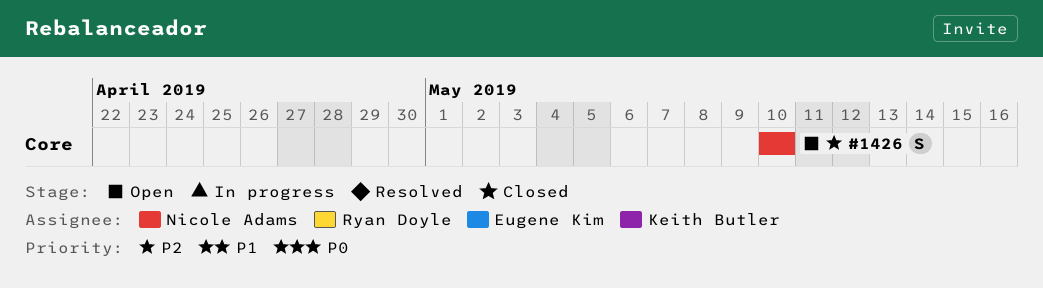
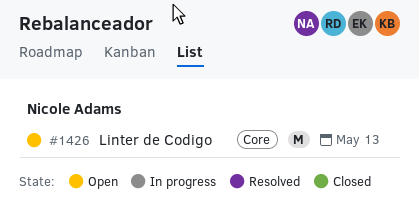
#1426, estimate: S -> M
#1426, due: May 10 -> May 13

